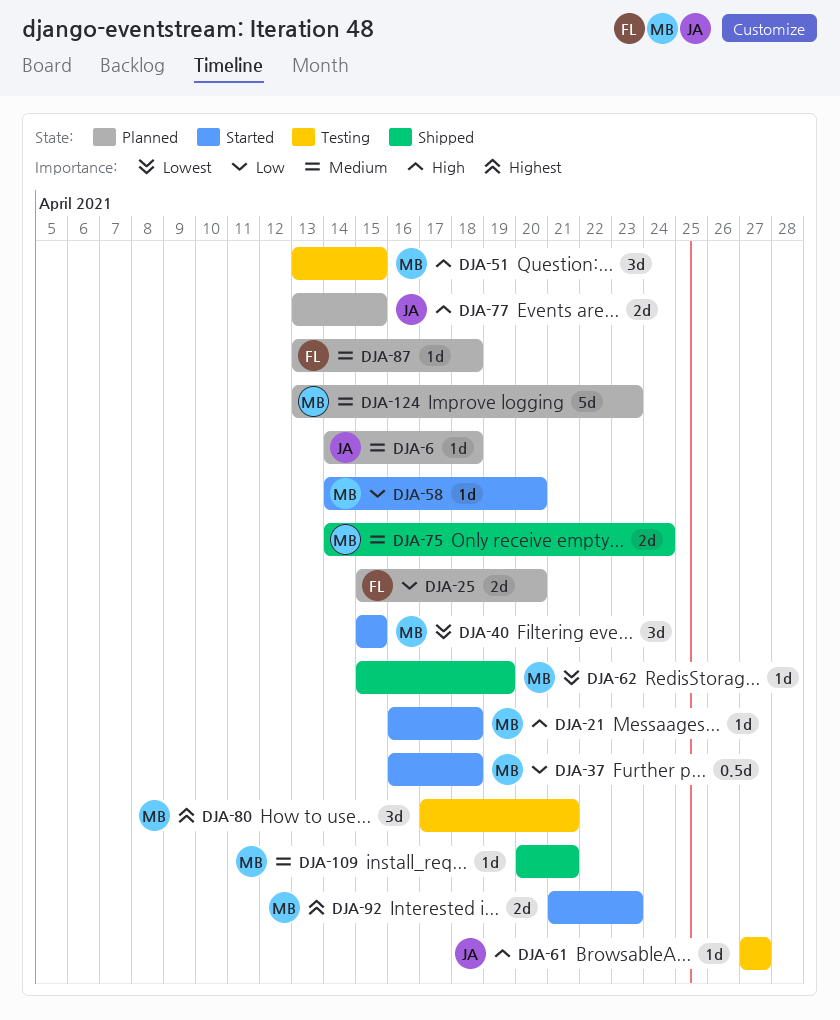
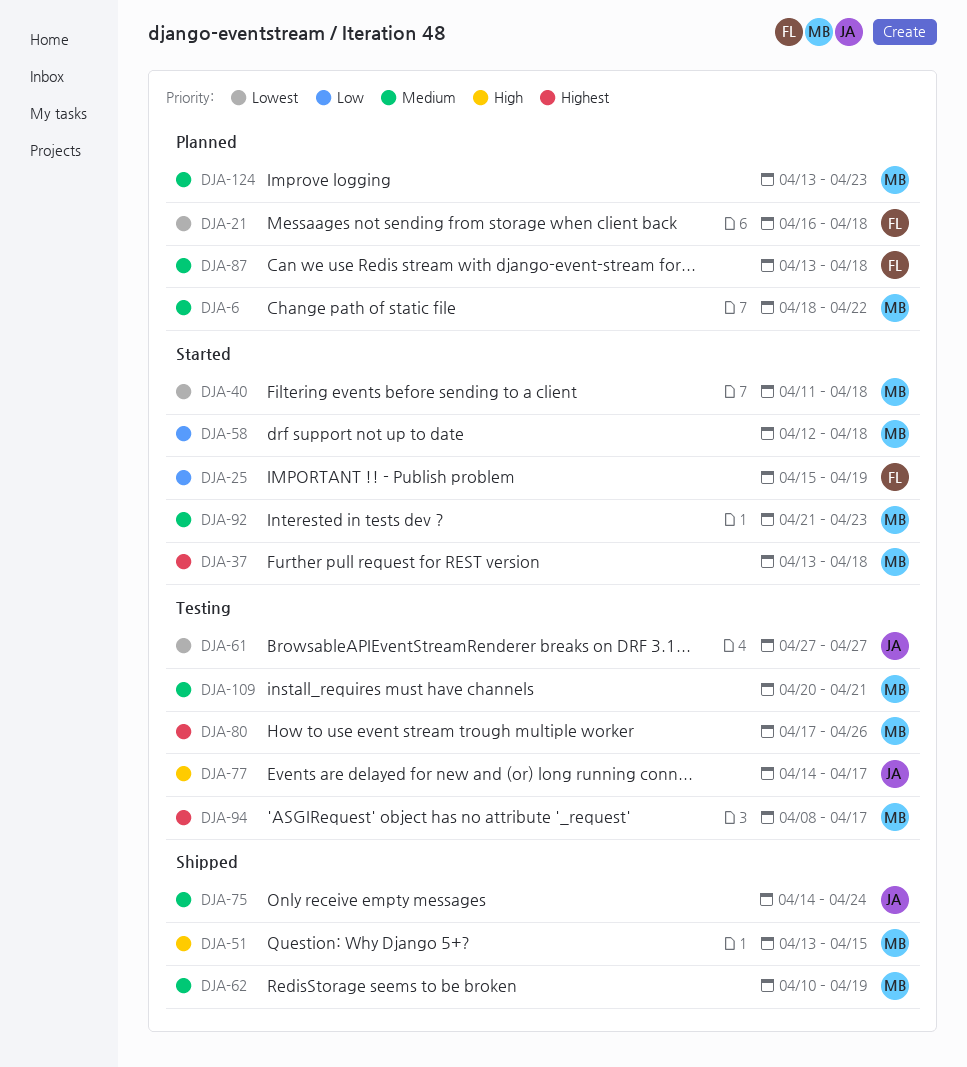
DJA-6, owner: JA -> MB
DJA-6, start: Apr 14 -> Apr 18
DJA-6, due: Apr 18 -> Apr 22
DJA-21, status: Started -> Planned
DJA-21, owner: MB -> FL
DJA-21, priority: High -> Lowest
DJA-25, status: Planned -> Started
DJA-25, due: Apr 20 -> Apr 19
DJA-37, priority: Low -> Highest
DJA-37, start: Apr 16 -> Apr 13
DJA-40, start: Apr 15 -> Apr 11
DJA-40, due: Apr 15 -> Apr 18
DJA-51, status: Testing -> Shipped
DJA-58, start: Apr 14 -> Apr 12
DJA-58, due: Apr 20 -> Apr 18
DJA-61, priority: High -> Lowest
DJA-62, priority: Lowest -> Medium
DJA-62, start: Apr 15 -> Apr 10
DJA-75, owner: MB -> JA
DJA-77, status: Planned -> Testing
DJA-77, start: Apr 13 -> Apr 14
DJA-77, due: Apr 15 -> Apr 17
DJA-80, due: Apr 21 -> Apr 26
DJA-92, priority: Highest -> Medium
DJA-94: none -> present
DJA-109, status: Shipped -> Testing

